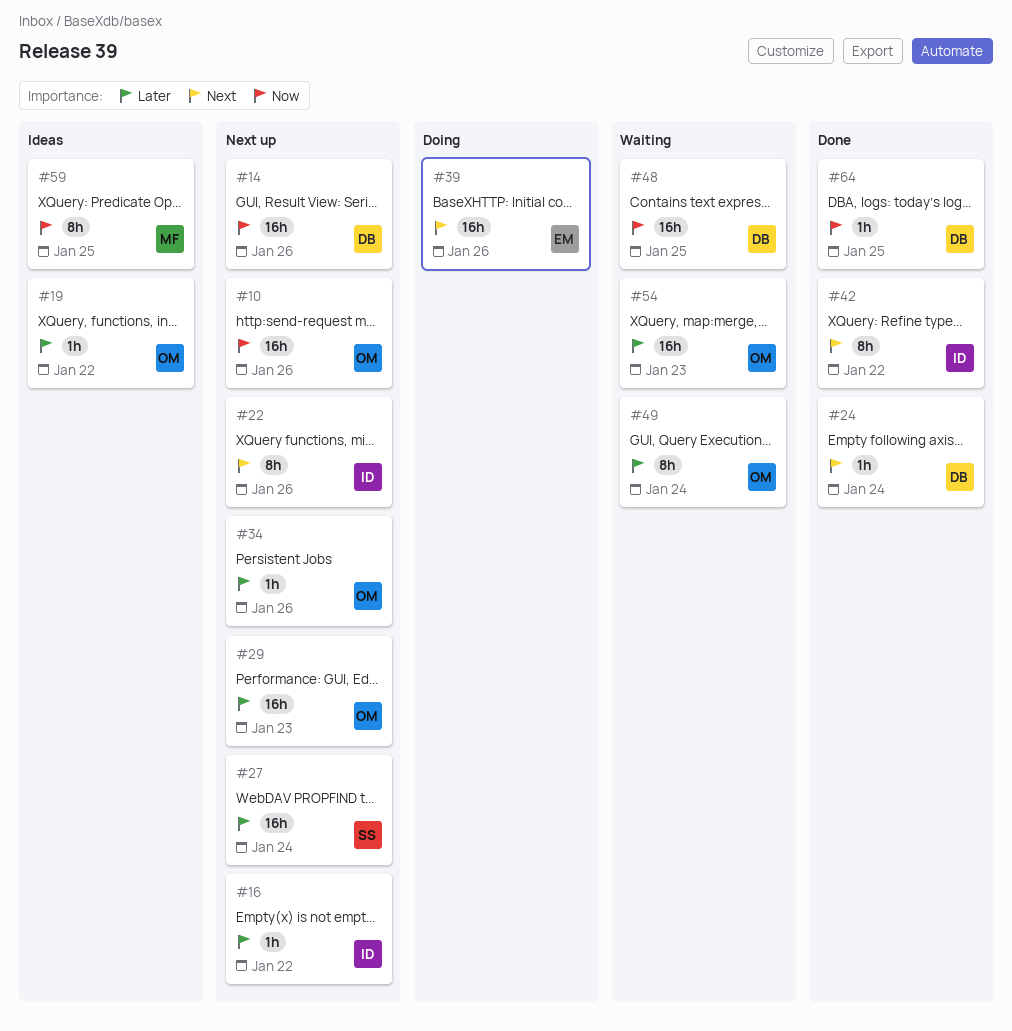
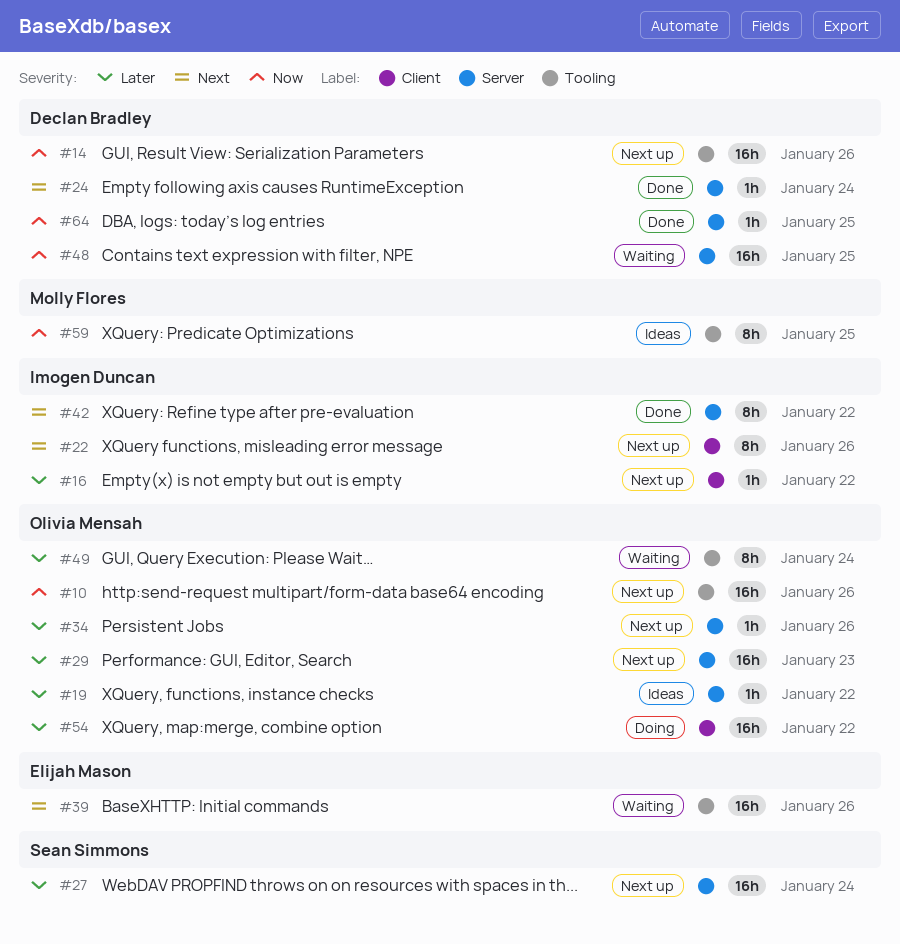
#39, status: Doing -> Waiting
#54, status: Waiting -> Doing
#54, due: Jan 23 -> Jan 22

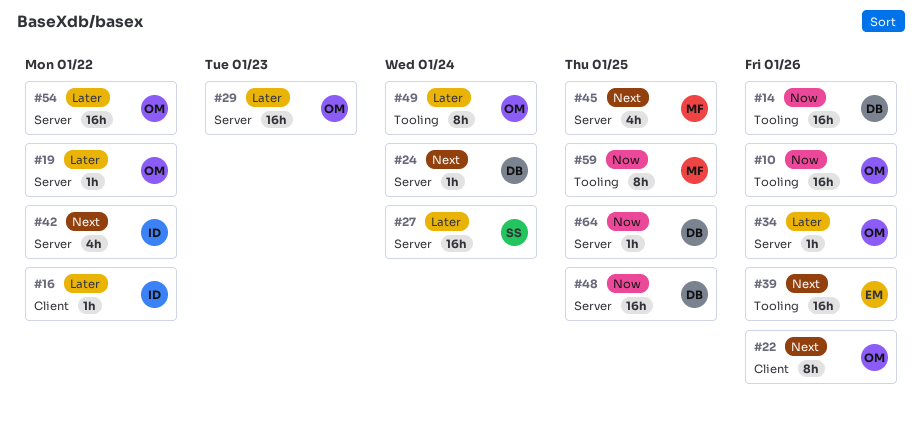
#22, owner: Imogen Duncan -> Olivia Mensah
#42, estimate: 8h -> 4h
#45: none -> present
#54, label: Client -> Server

